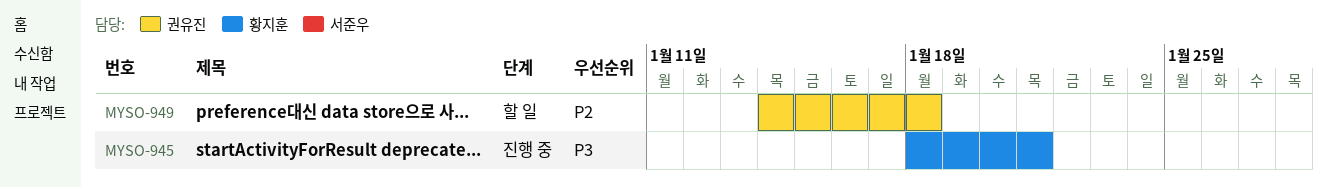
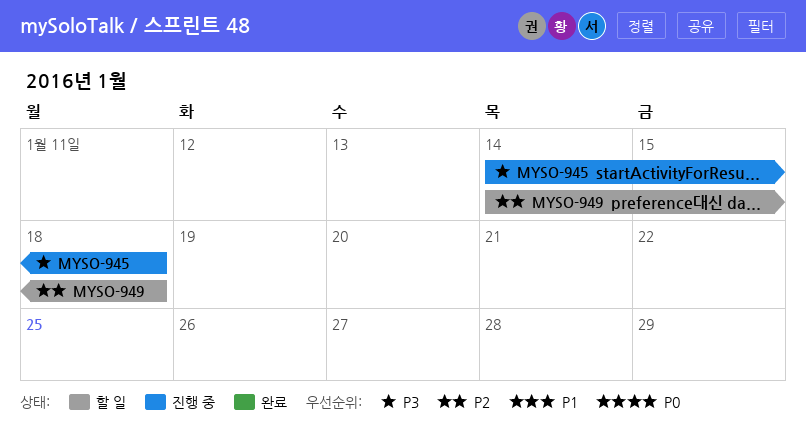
MYSO-945, start: Jan 18 -> Jan 14
MYSO-945, due: Jan 21 -> Jan 18

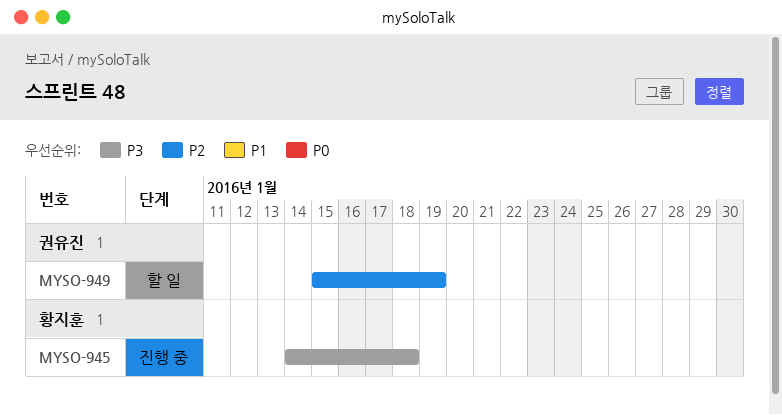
MYSO-949, start: Jan 14 -> Jan 15
MYSO-949, due: Jan 18 -> Jan 19

